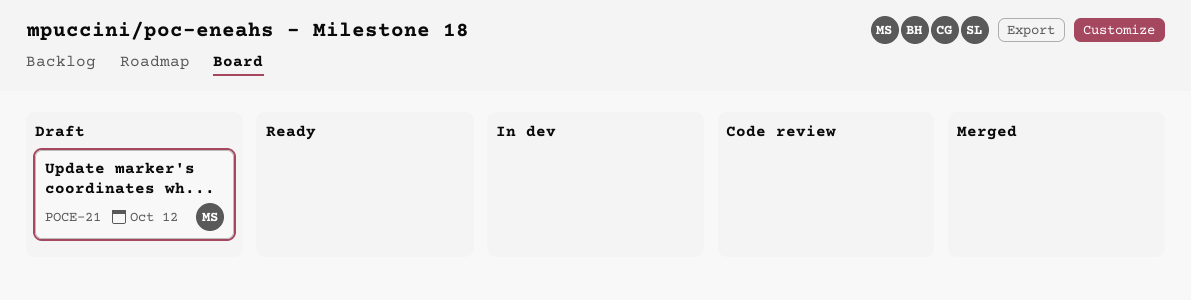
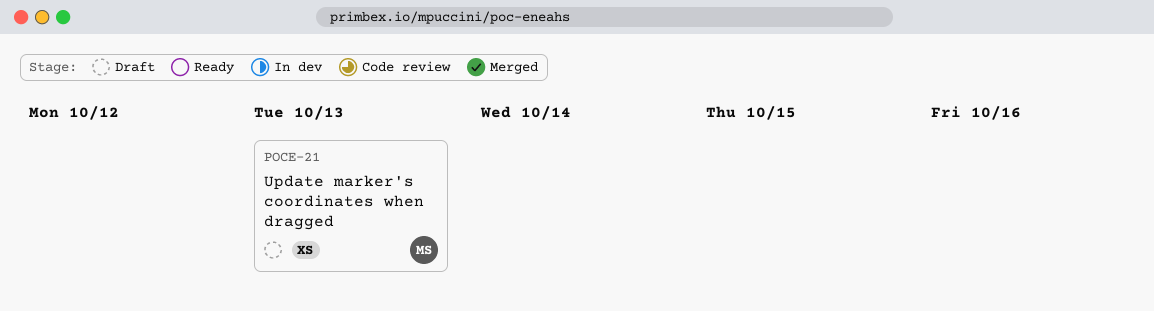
POCE-21, due: Oct 12 -> Oct 13

